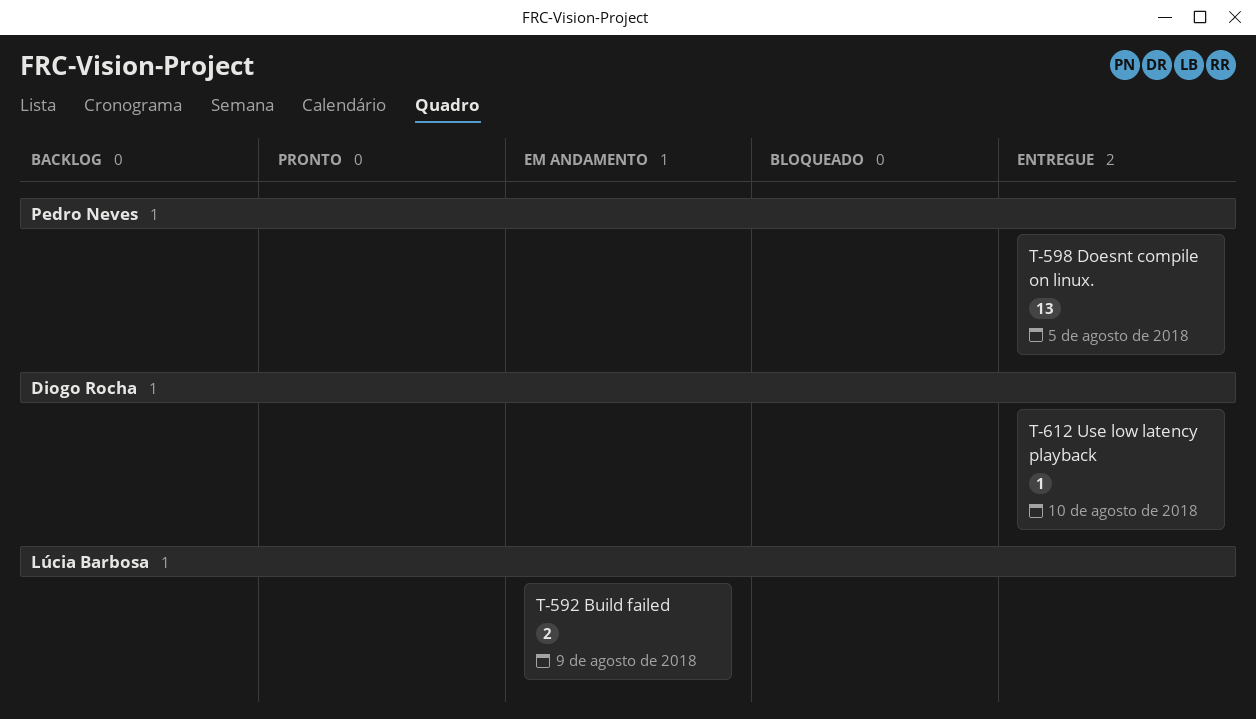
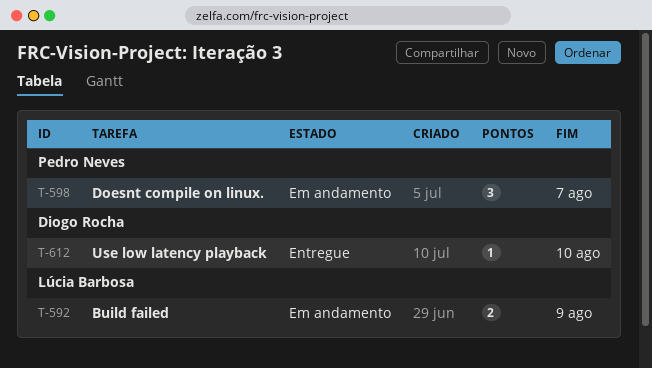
T-598, status: Entregue -> Em andamento
T-598, estimate: 13 -> 3
T-598, due: Aug 5 -> Aug 7

